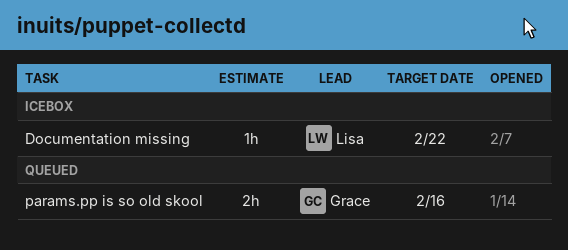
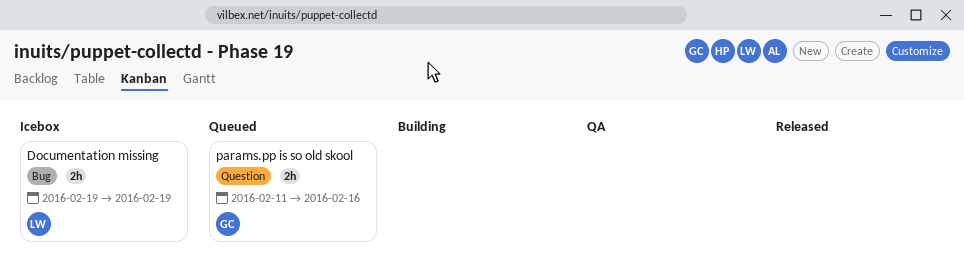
Documentation missing, estimate: 1h -> 2h
Documentation missing, due: Feb 22 -> Feb 19

